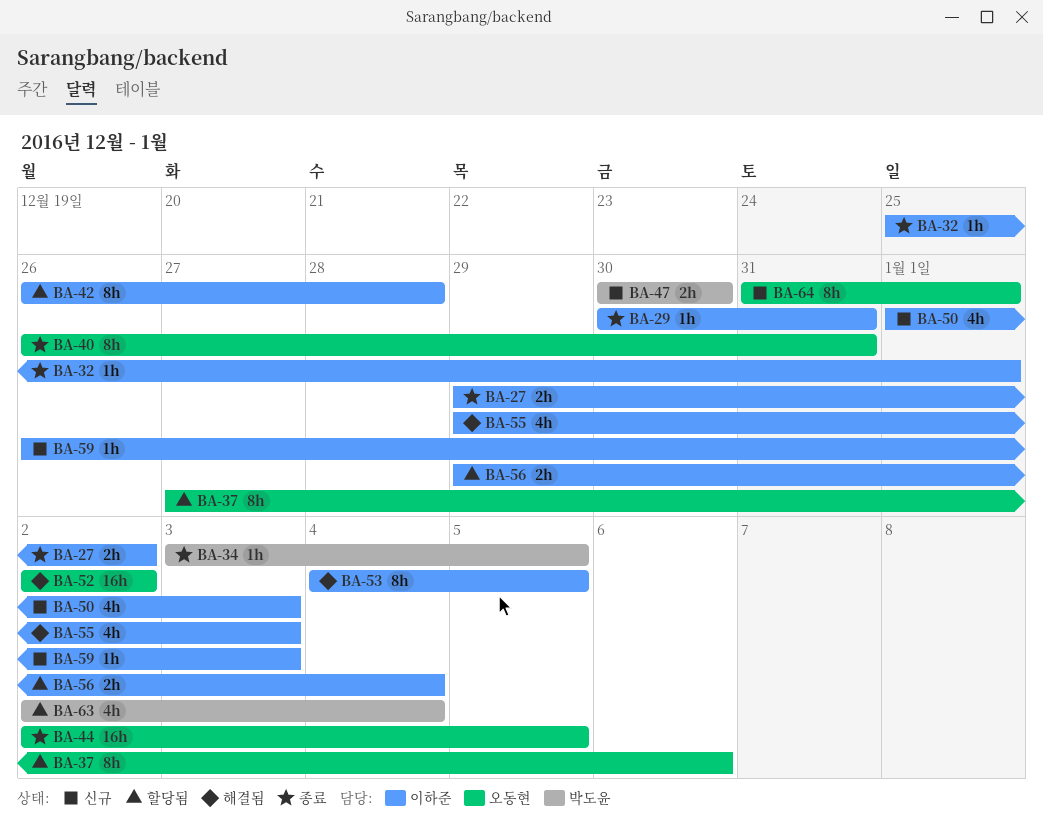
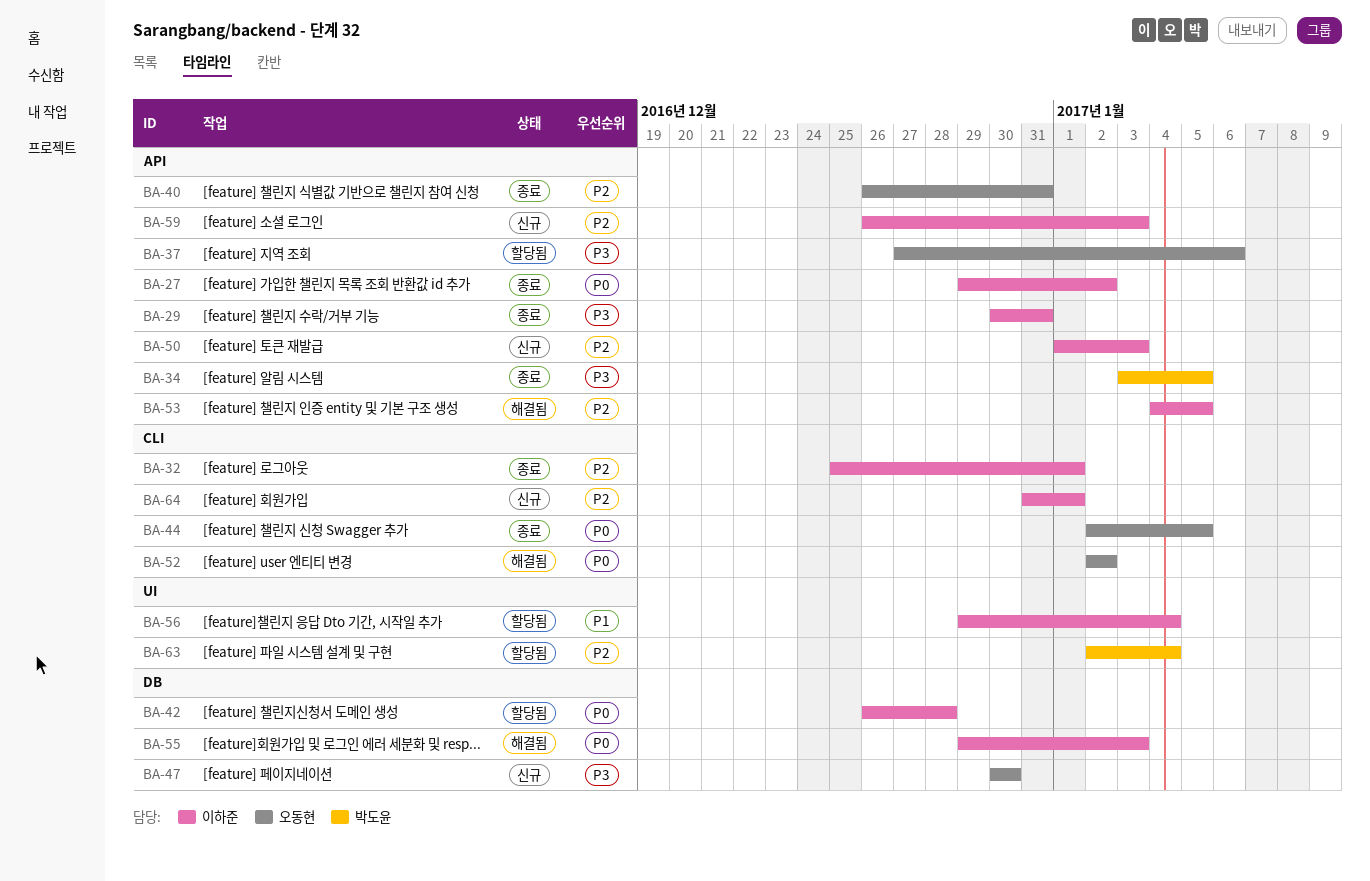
BA-47, owner: 박도윤 -> 오동현
BA-64, owner: 오동현 -> 이하준

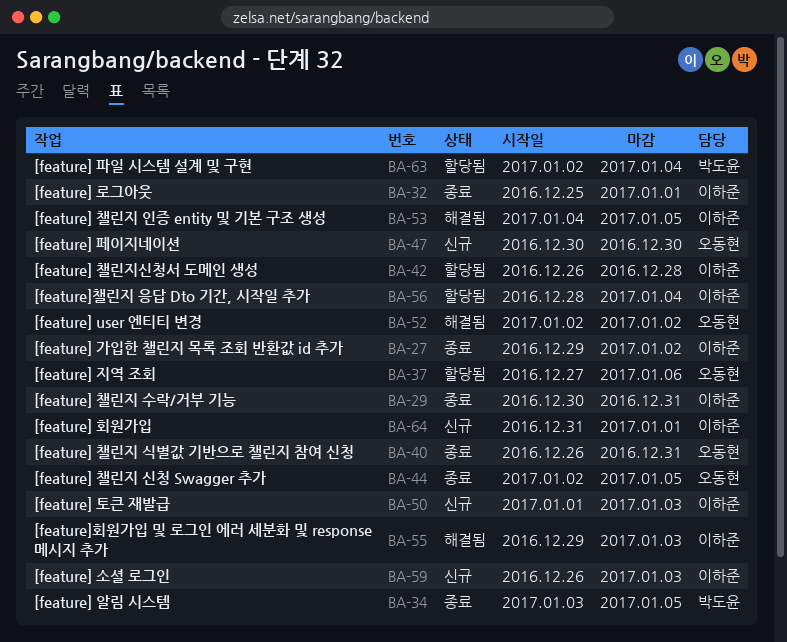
BA-56, start: Dec 29 -> Dec 28

